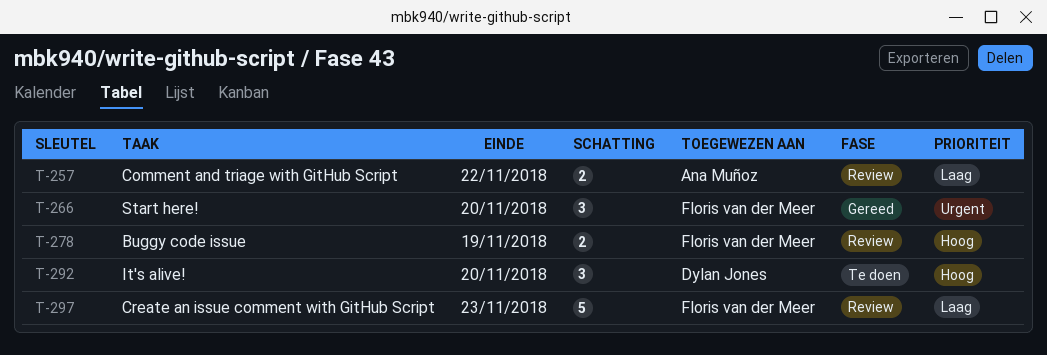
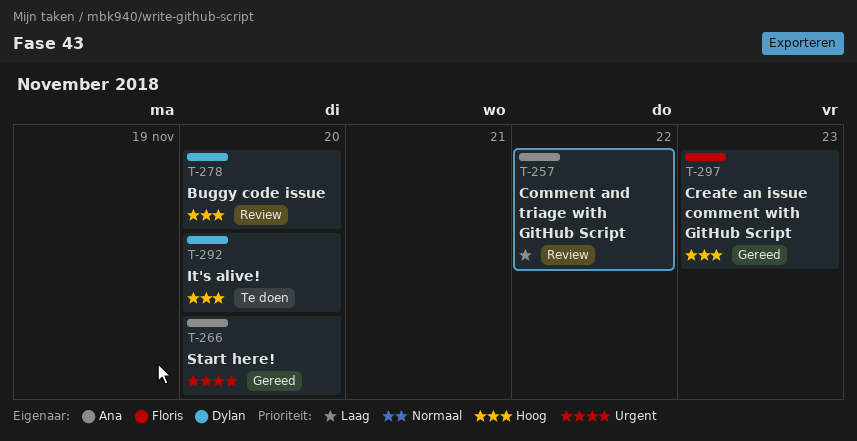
T-266, owner: Floris van der Meer -> Ana Muñoz
T-278, owner: Floris van der Meer -> Dylan Jones
T-278, due: Nov 19 -> Nov 20
T-297, status: Review -> Gereed
T-297, priority: Laag -> Hoog

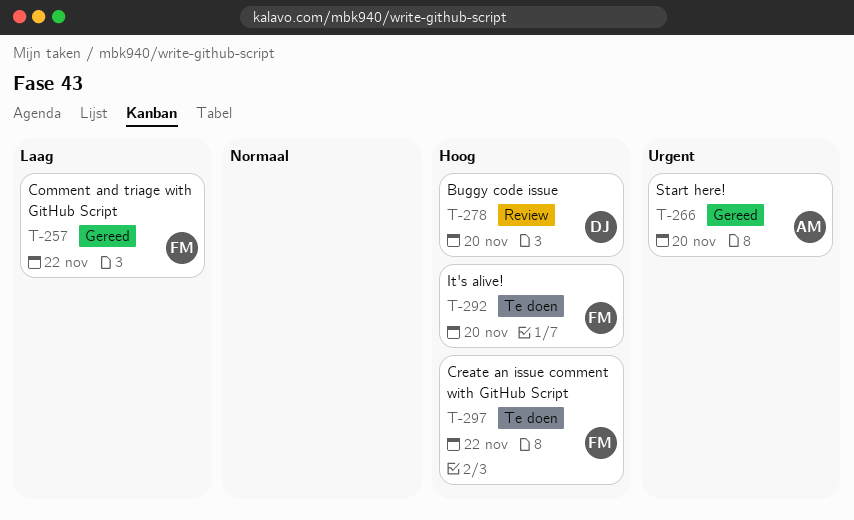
T-257, status: Review -> Gereed
T-257, owner: Ana -> Floris
T-292, owner: Dylan -> Floris
T-297, status: Gereed -> Te doen
T-297, due: Nov 23 -> Nov 22

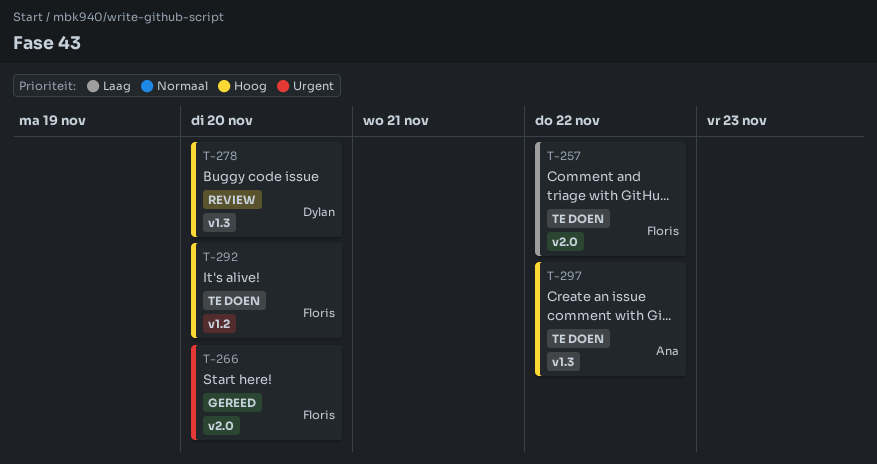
T-257, status: Gereed -> Te doen
T-266, owner: Ana -> Floris
T-297, owner: Floris -> Ana

